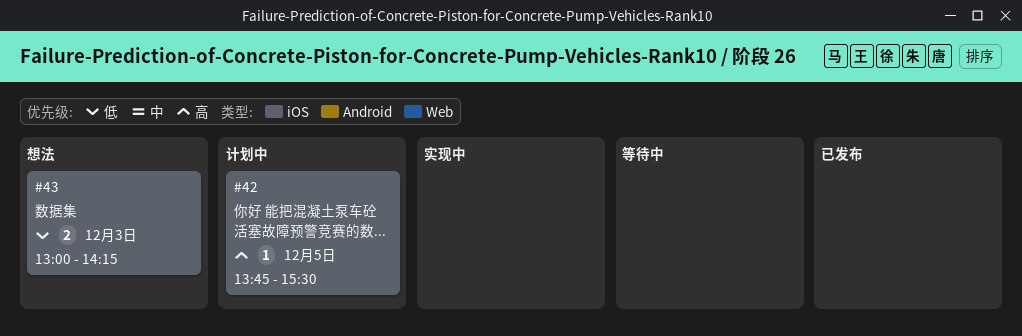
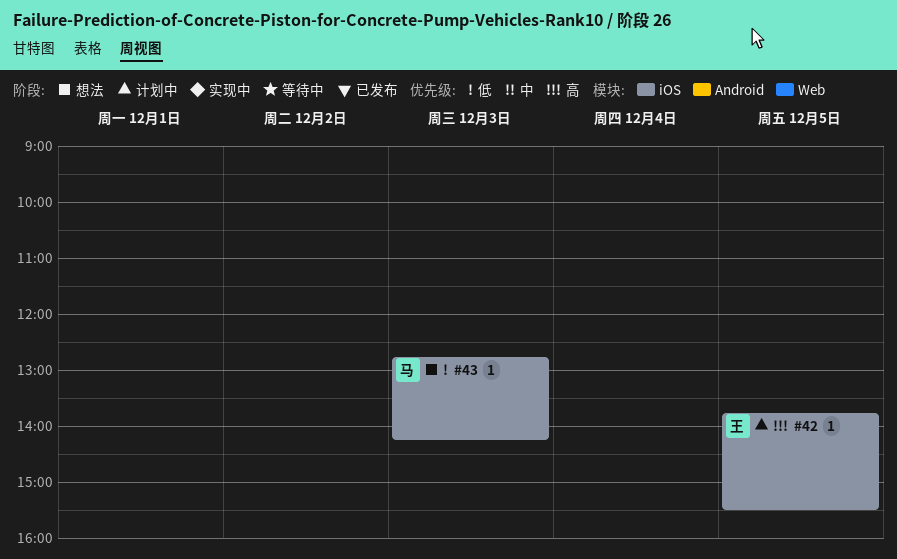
#43, estimate: 2 -> 1
#43, begins: 13:00 -> 12:45

